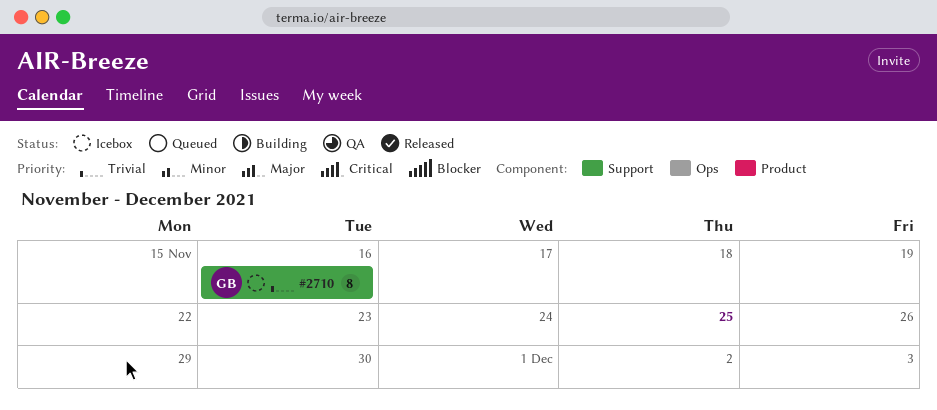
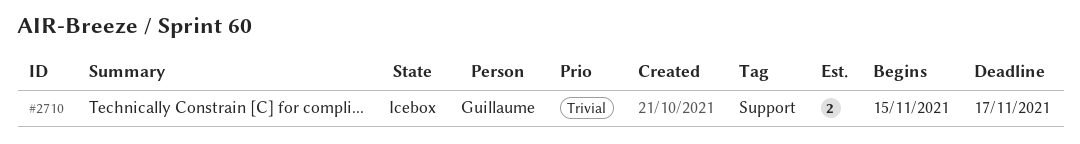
#2710, estimate: 8 -> 2
#2710, start: Nov 16 -> Nov 15
#2710, due: Nov 16 -> Nov 17

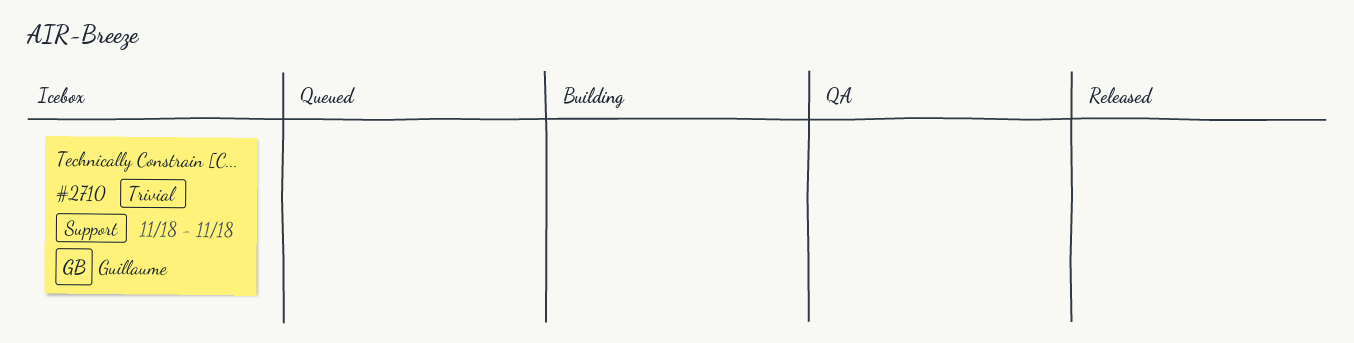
#2710, start: Nov 15 -> Nov 18
#2710, due: Nov 17 -> Nov 18

